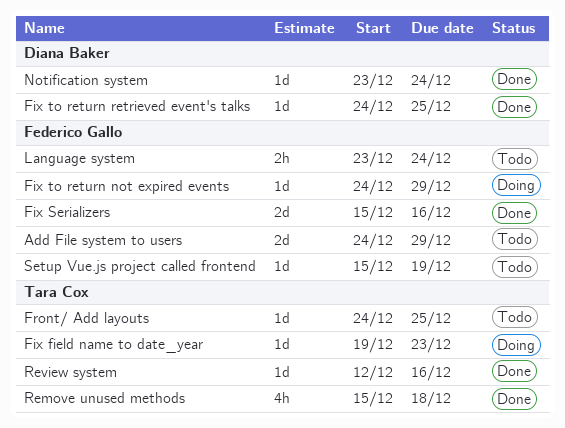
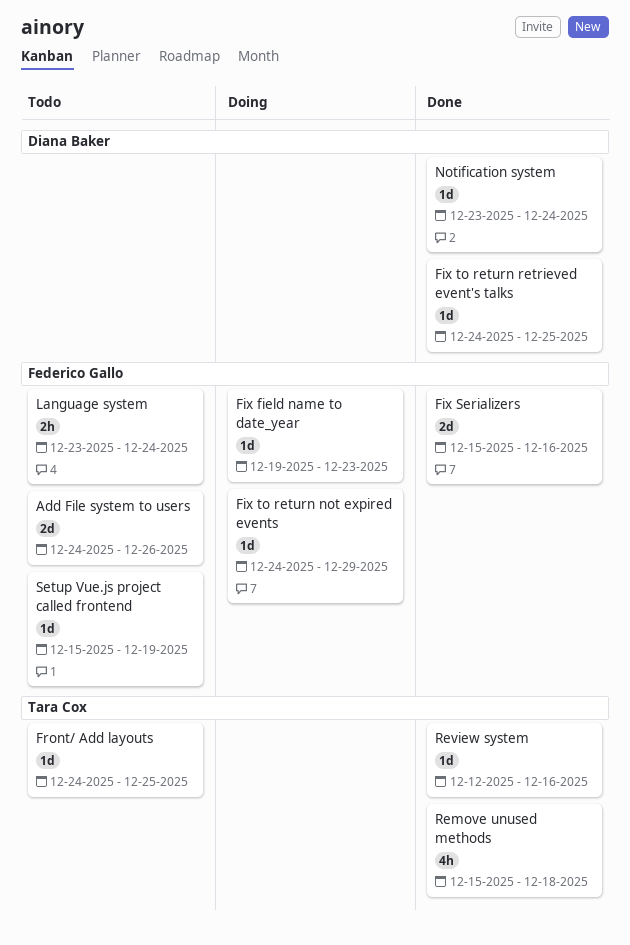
Add File system to users, due: Dec 29 -> Dec 26
Fix field name to date_year, owner: Tara Cox -> Federico Gallo

